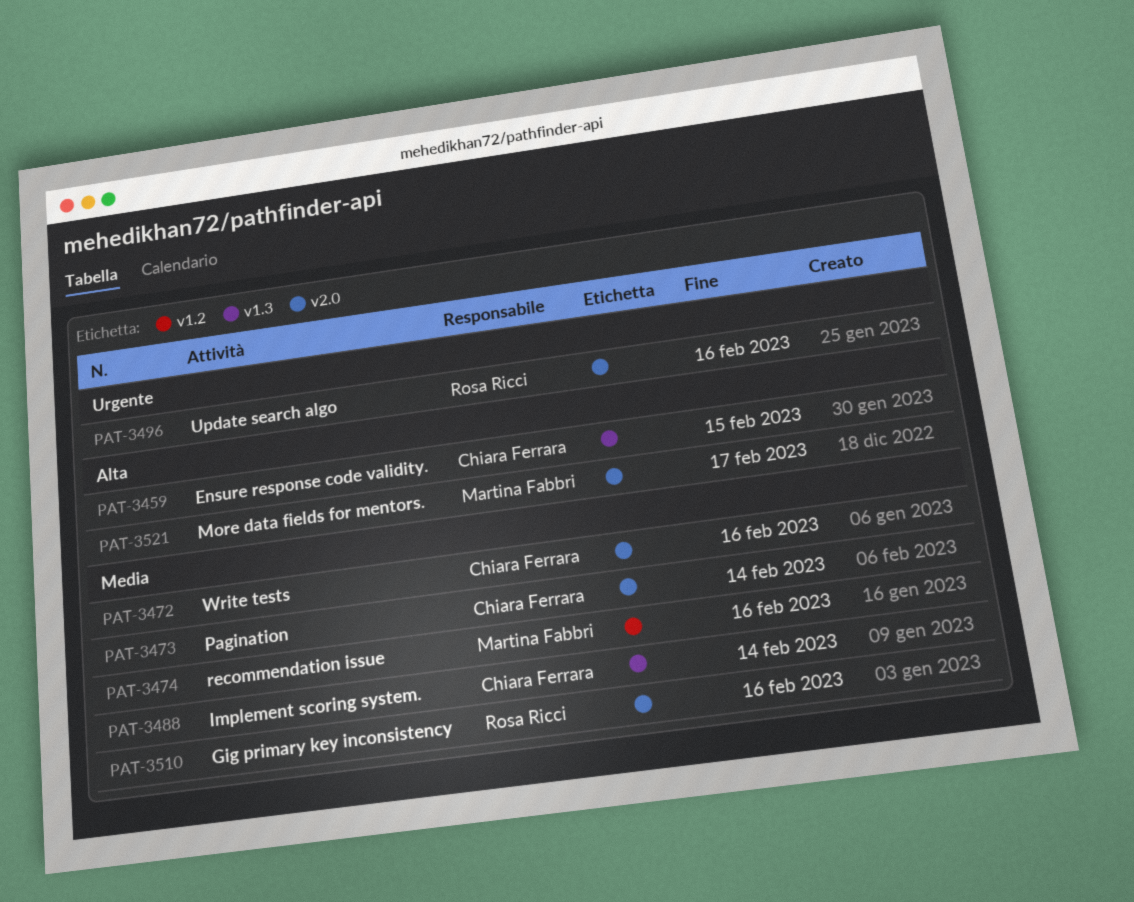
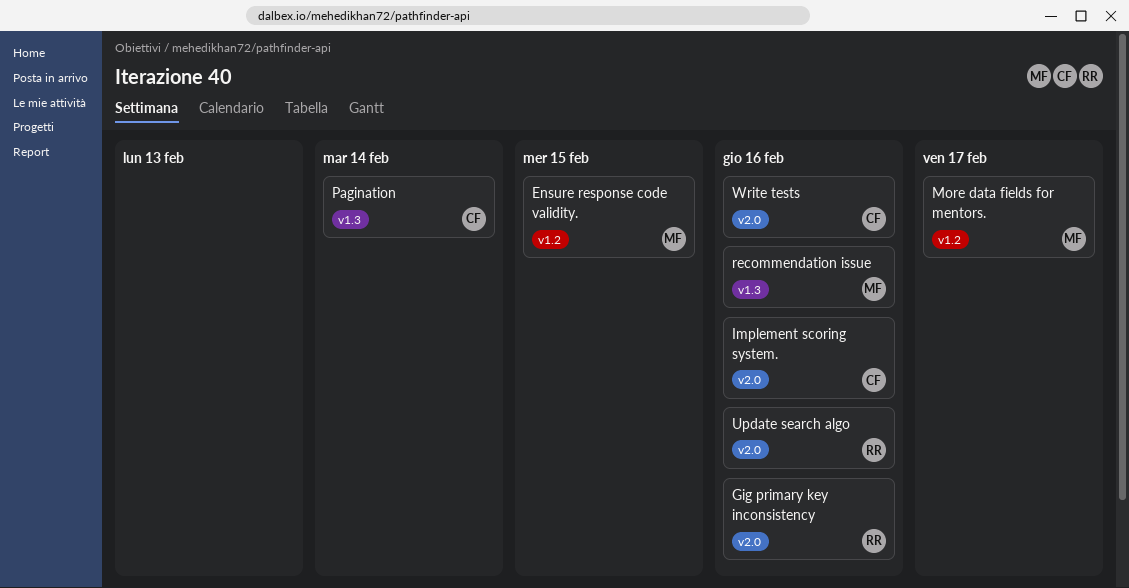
Ensure response code validity., owner: Chiara Ferrara -> Martina Fabbri
Ensure response code validity., label: v1.3 -> v1.2
Implement scoring system., label: v1.3 -> v2.0
Implement scoring system., due: Feb 14 -> Feb 16
More data fields for mentors., label: v2.0 -> v1.2
Pagination, label: v2.0 -> v1.3
recommendation issue, label: v1.2 -> v1.3

